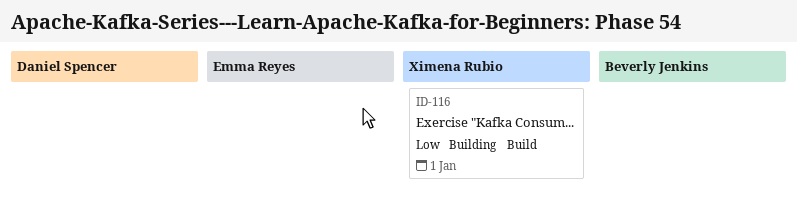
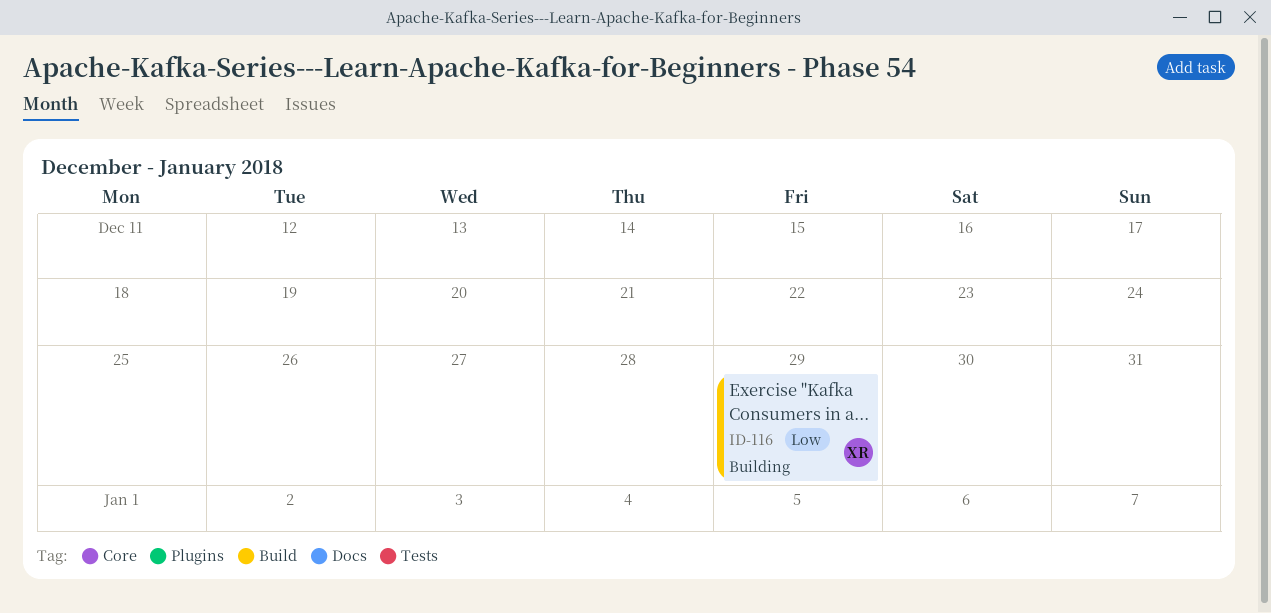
ID-116, due: Jan 1 -> Dec 29

